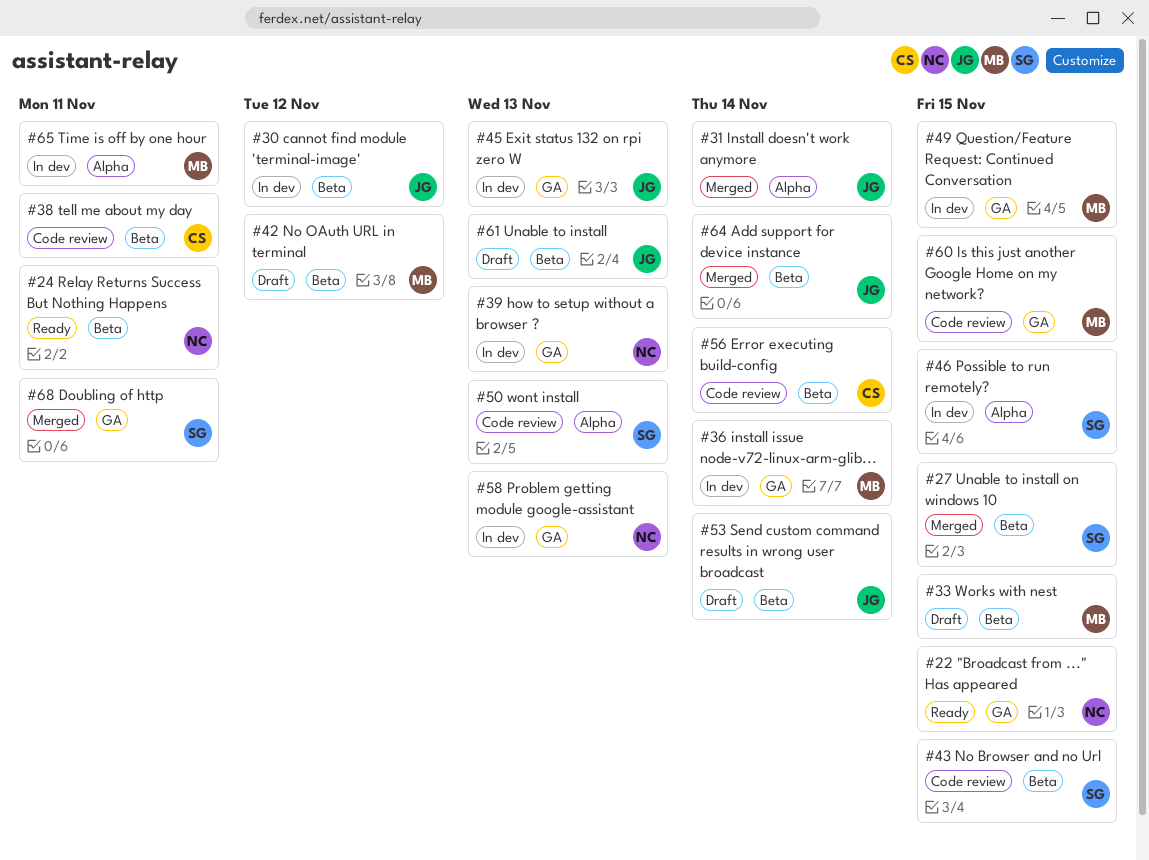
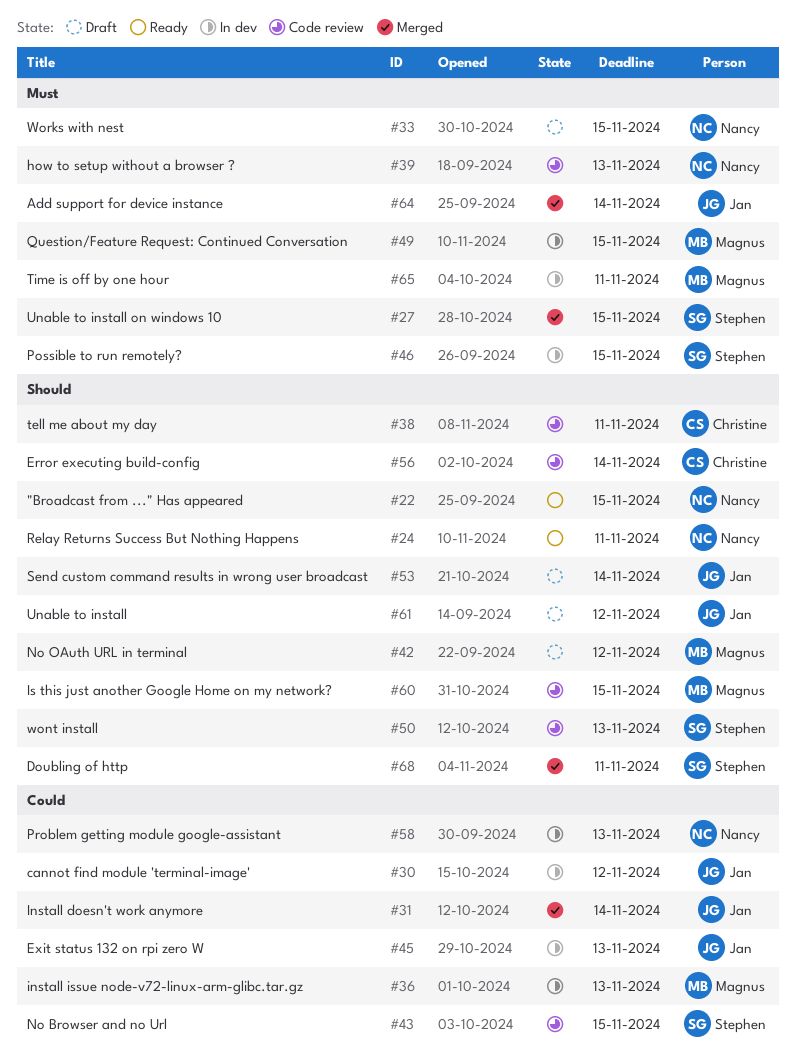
#33, owner: Magnus -> Nancy
#36, due: Nov 14 -> Nov 13
#39, status: In dev -> Code review
#61, due: Nov 13 -> Nov 12

